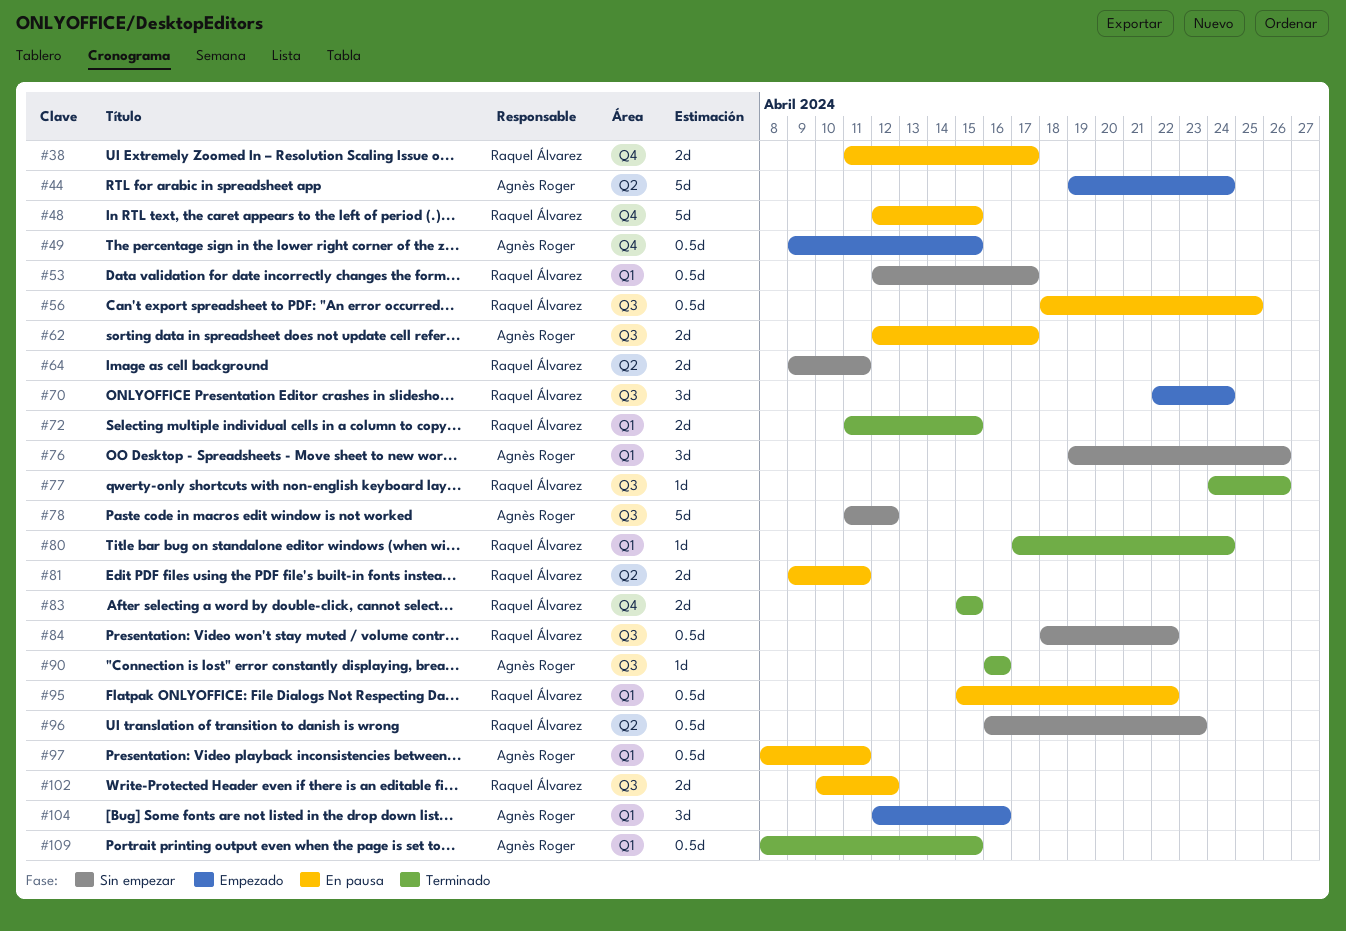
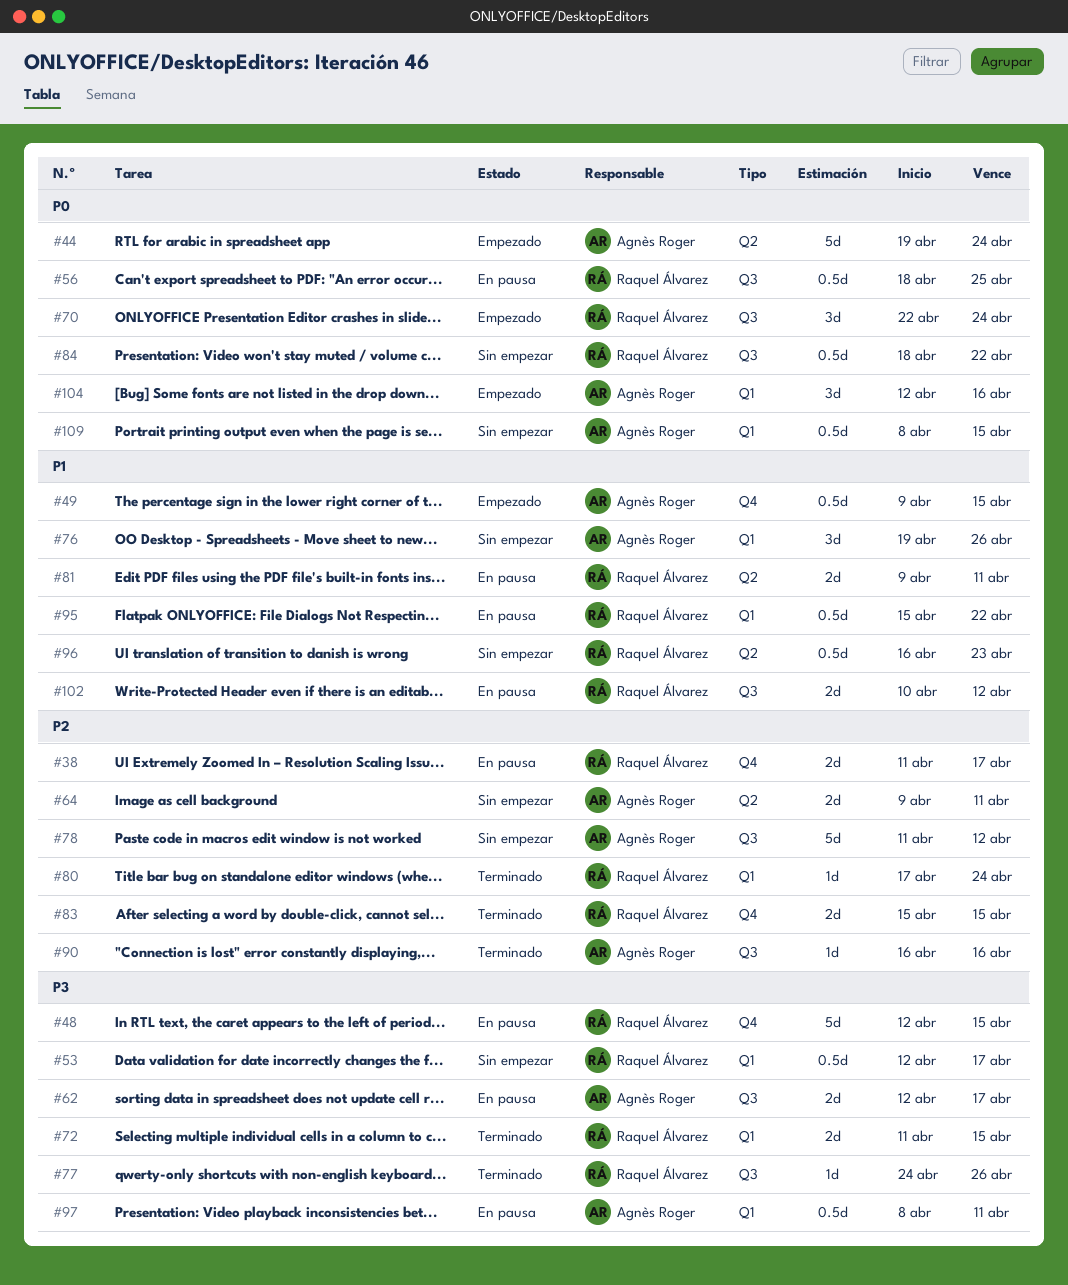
#64, owner: Raquel Álvarez -> Agnès Roger
#109, status: Terminado -> Sin empezar

